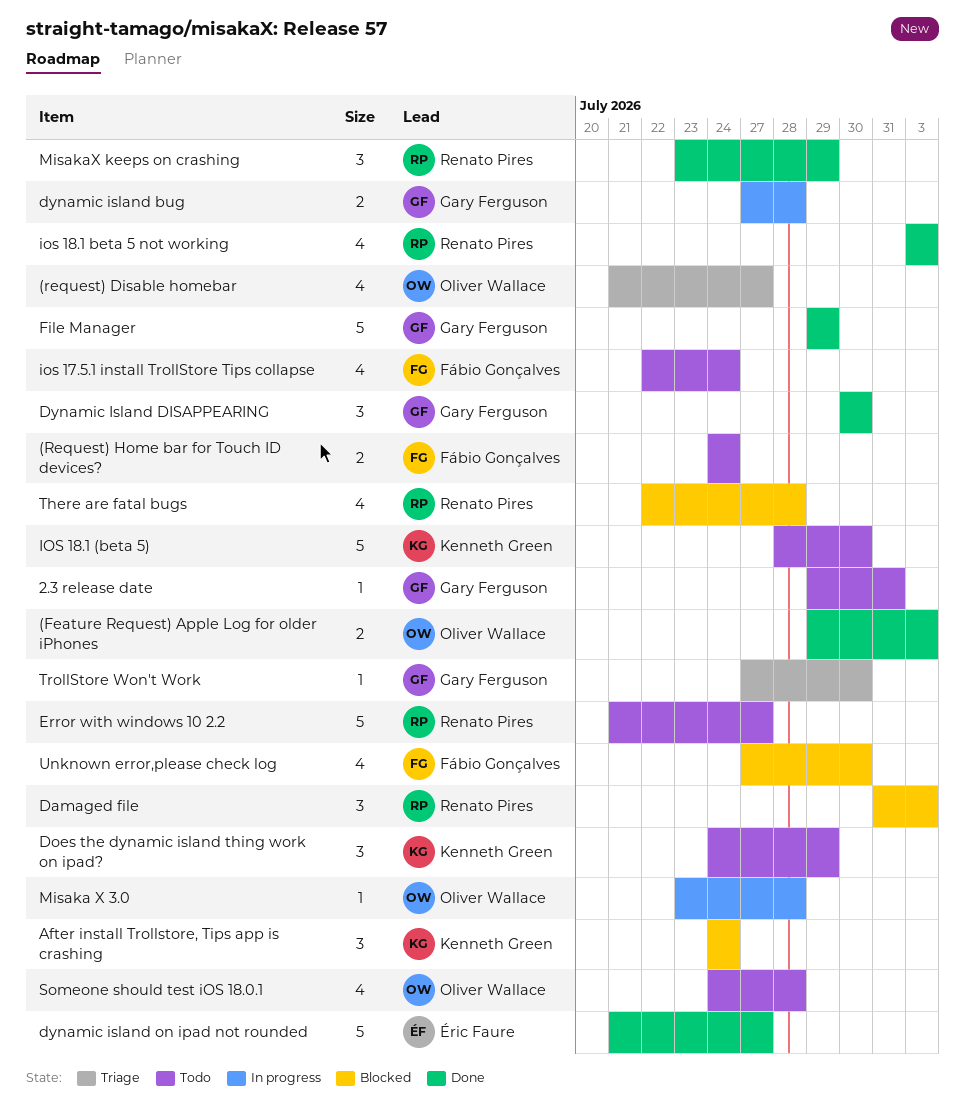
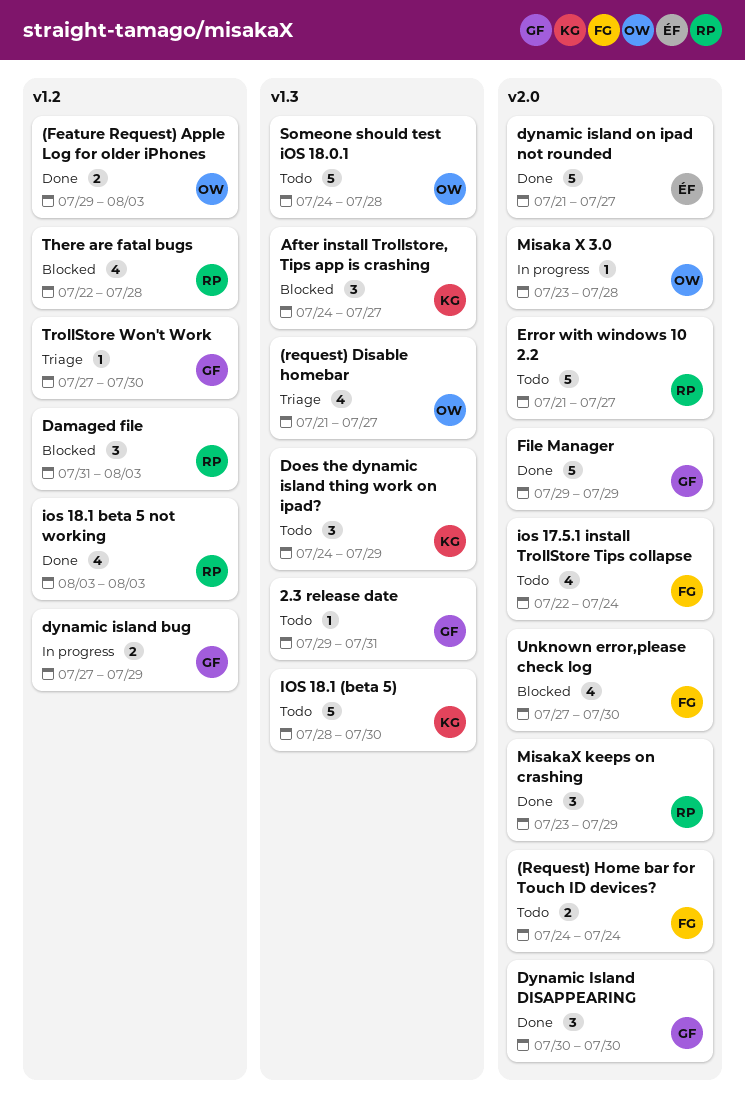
After install Trollstore, Tips app is crashing, due: Jul 24 -> Jul 27
dynamic island bug, due: Jul 28 -> Jul 29
Someone should test iOS 18.0.1, estimate: 4 -> 5

